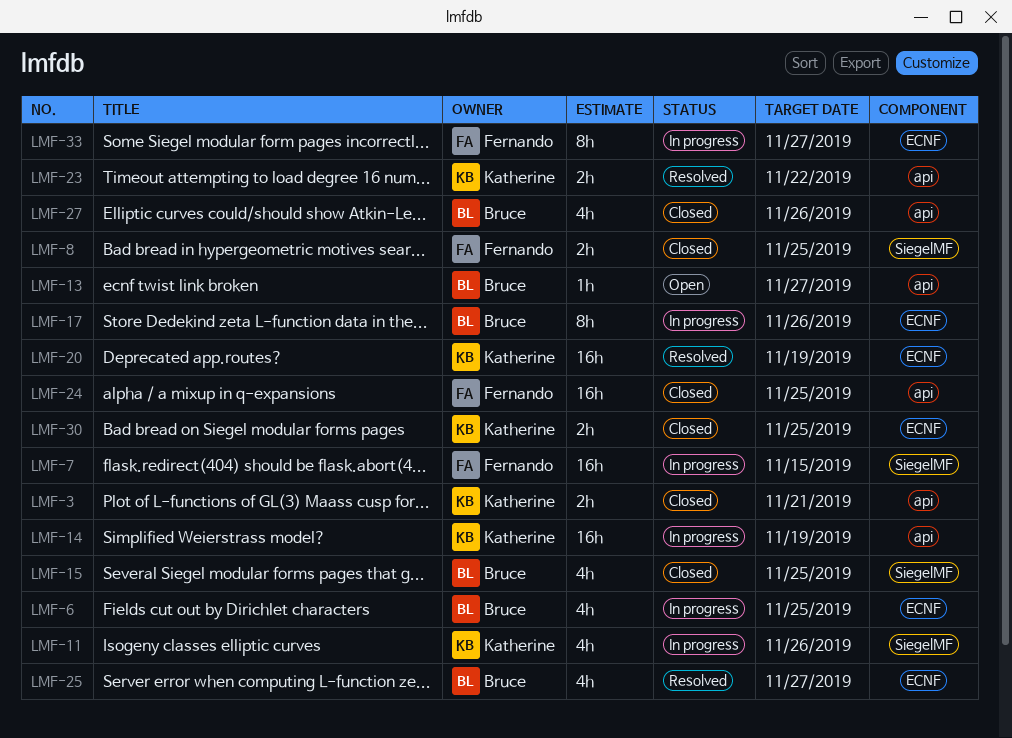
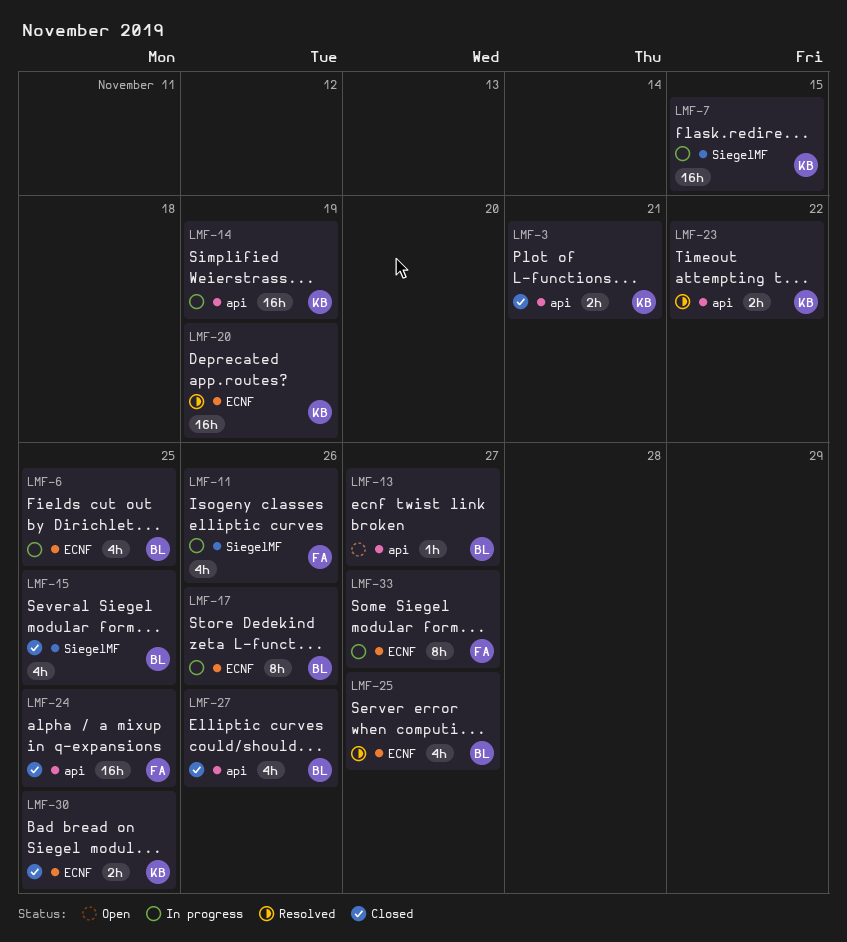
LMF-7, owner: Fernando -> Katherine
LMF-8: present -> none
LMF-11, owner: Katherine -> Fernando

